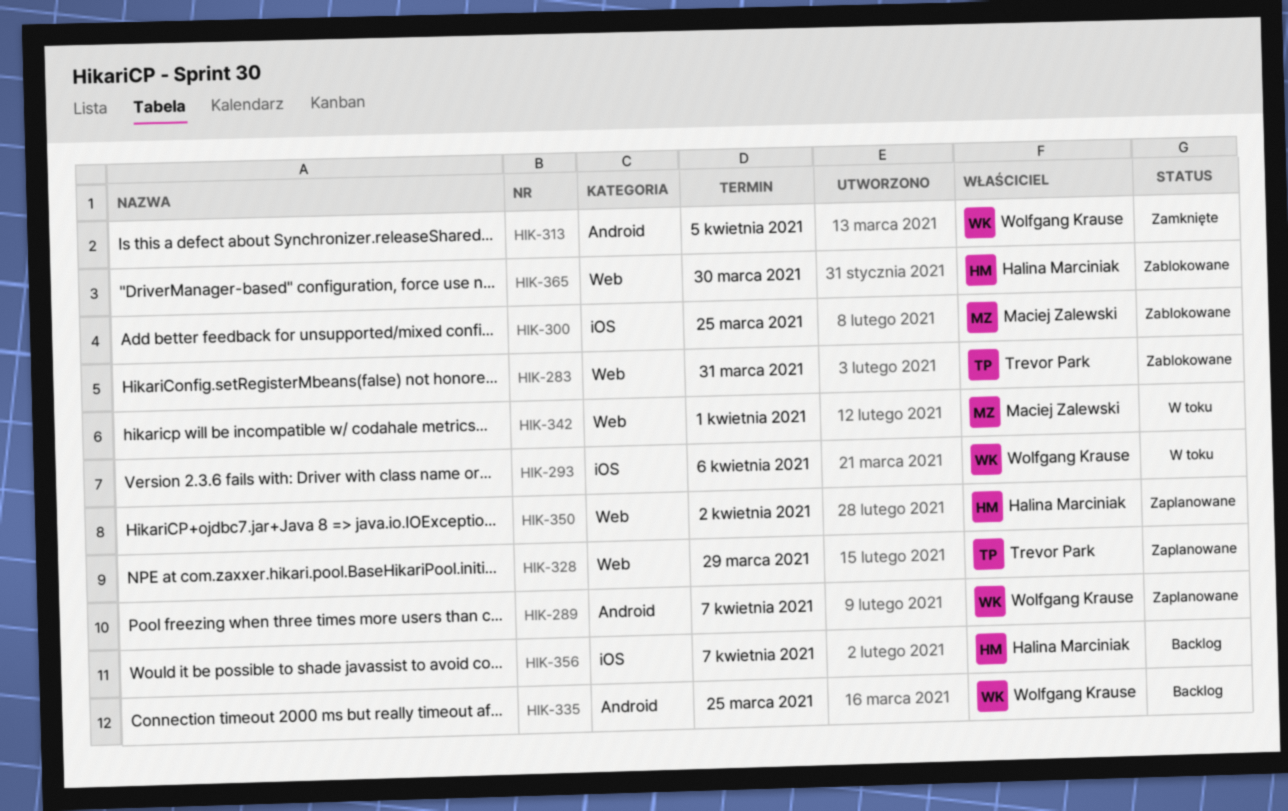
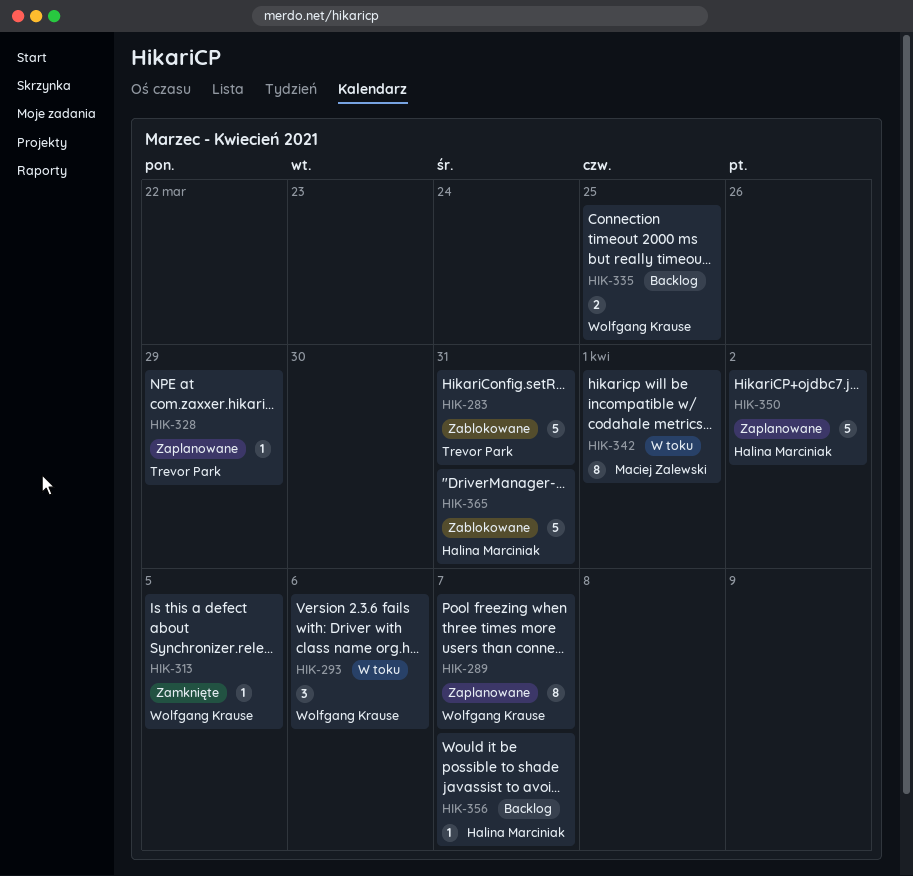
HIK-300: present -> none
HIK-365, due: Mar 30 -> Mar 31

